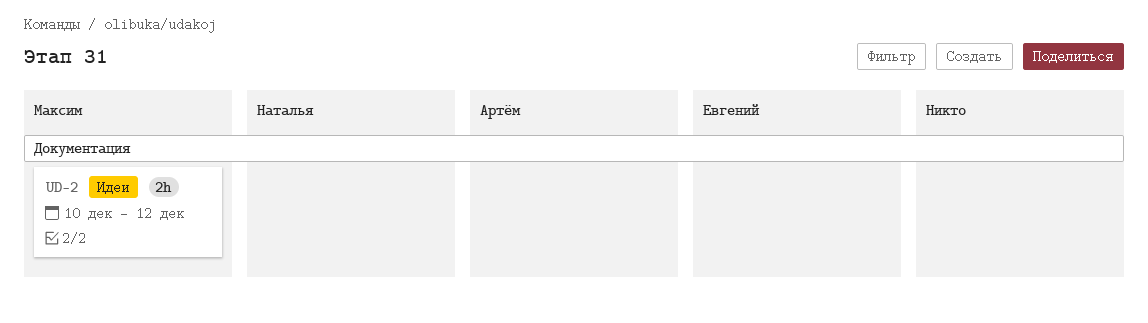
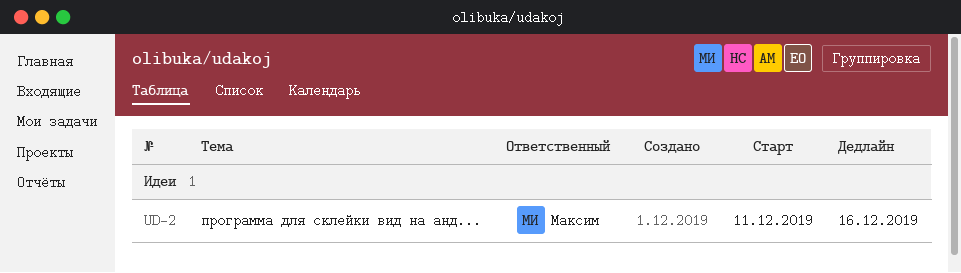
UD-2, start: Dec 10 -> Dec 11
UD-2, due: Dec 12 -> Dec 16

